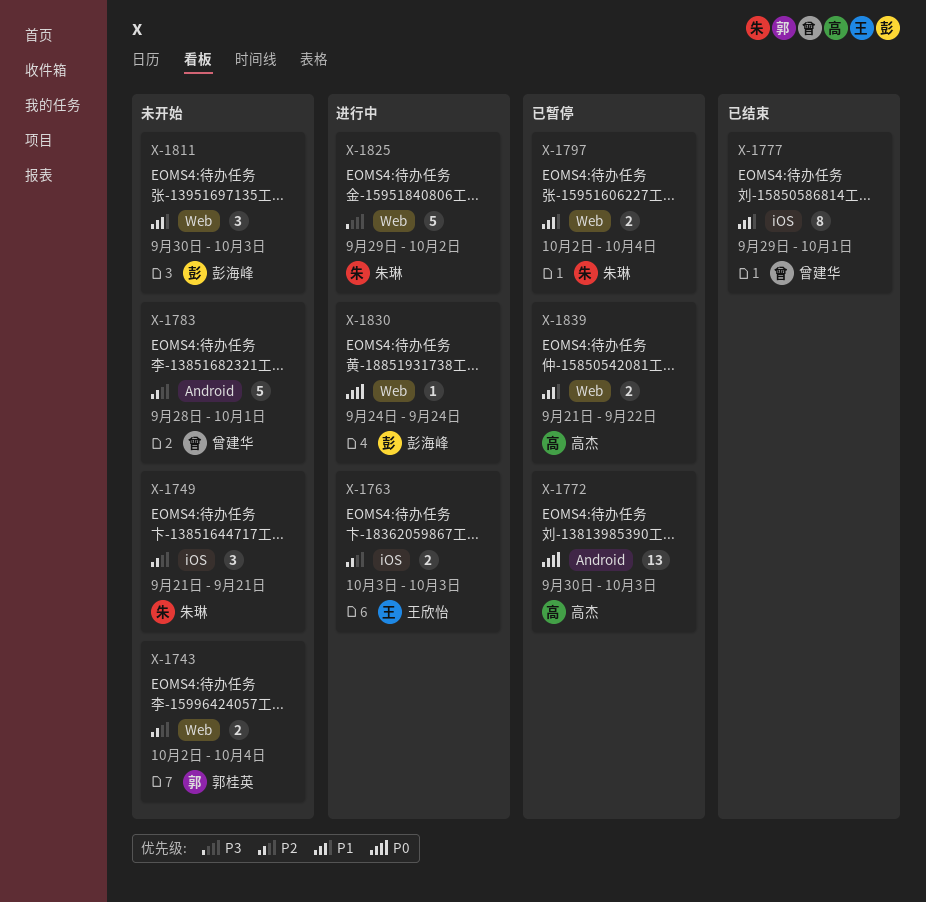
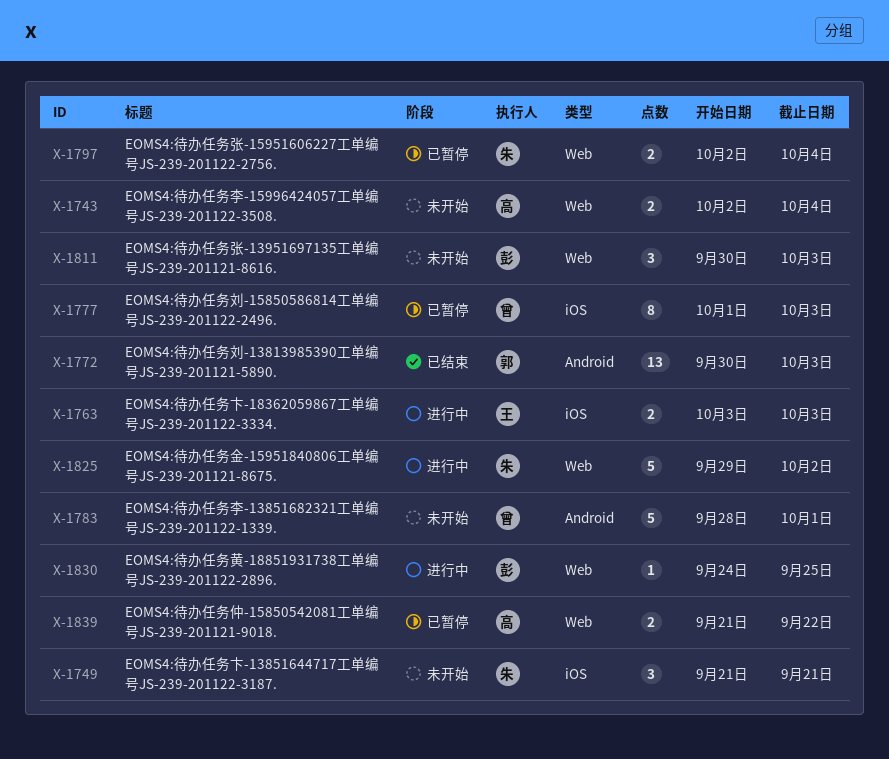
X-1743, owner: 郭桂英 -> 高杰
X-1772, status: 已暂停 -> 已结束
X-1772, owner: 高杰 -> 郭桂英
X-1777, status: 已结束 -> 已暂停
X-1777, start: Sep 29 -> Oct 1
X-1777, due: Oct 1 -> Oct 3
X-1830, due: Sep 24 -> Sep 25

